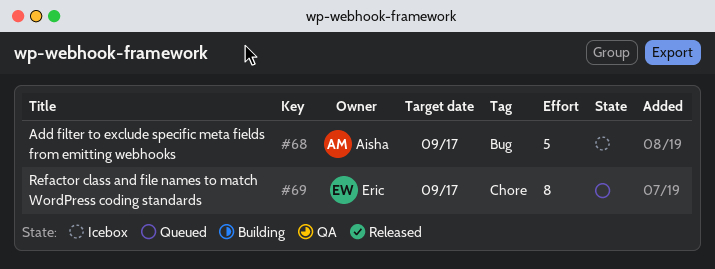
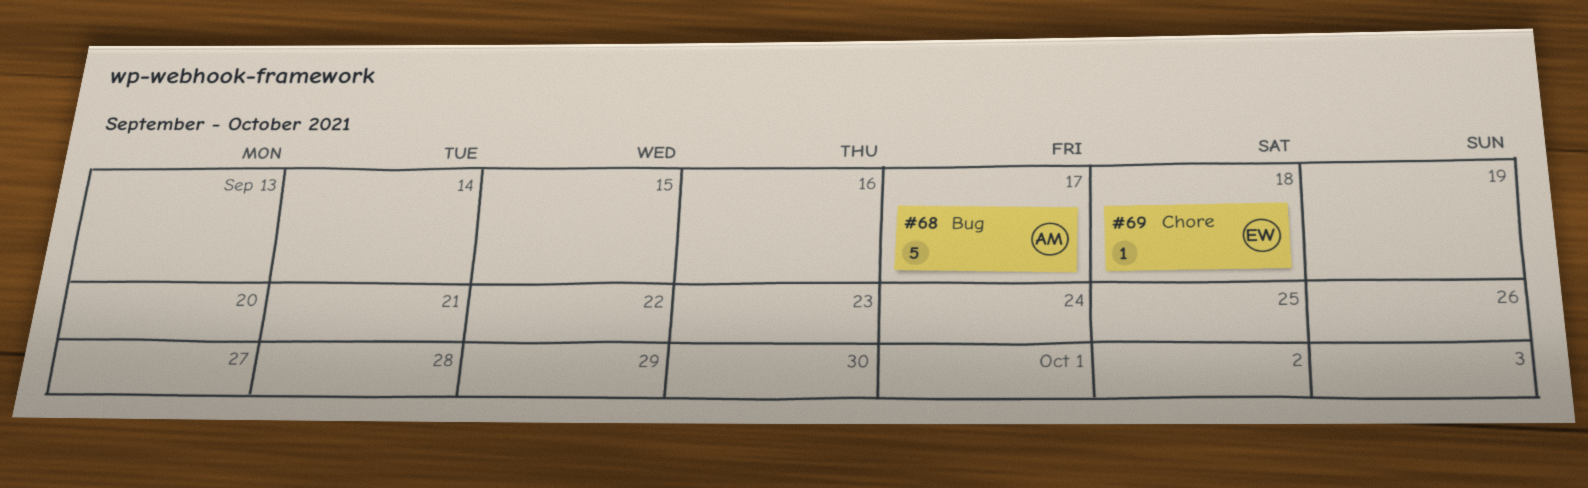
#69, estimate: 8 -> 1
#69, due: Sep 17 -> Sep 18

